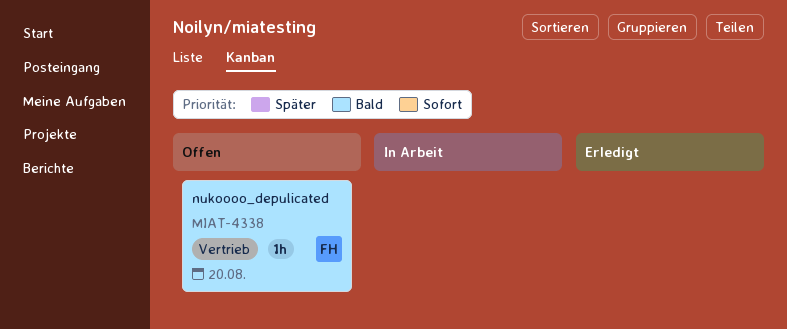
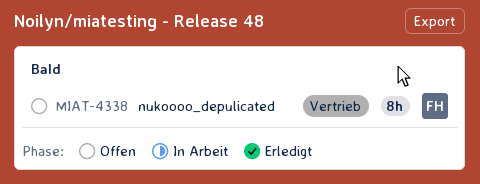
MIAT-4338, estimate: 1h -> 8h

